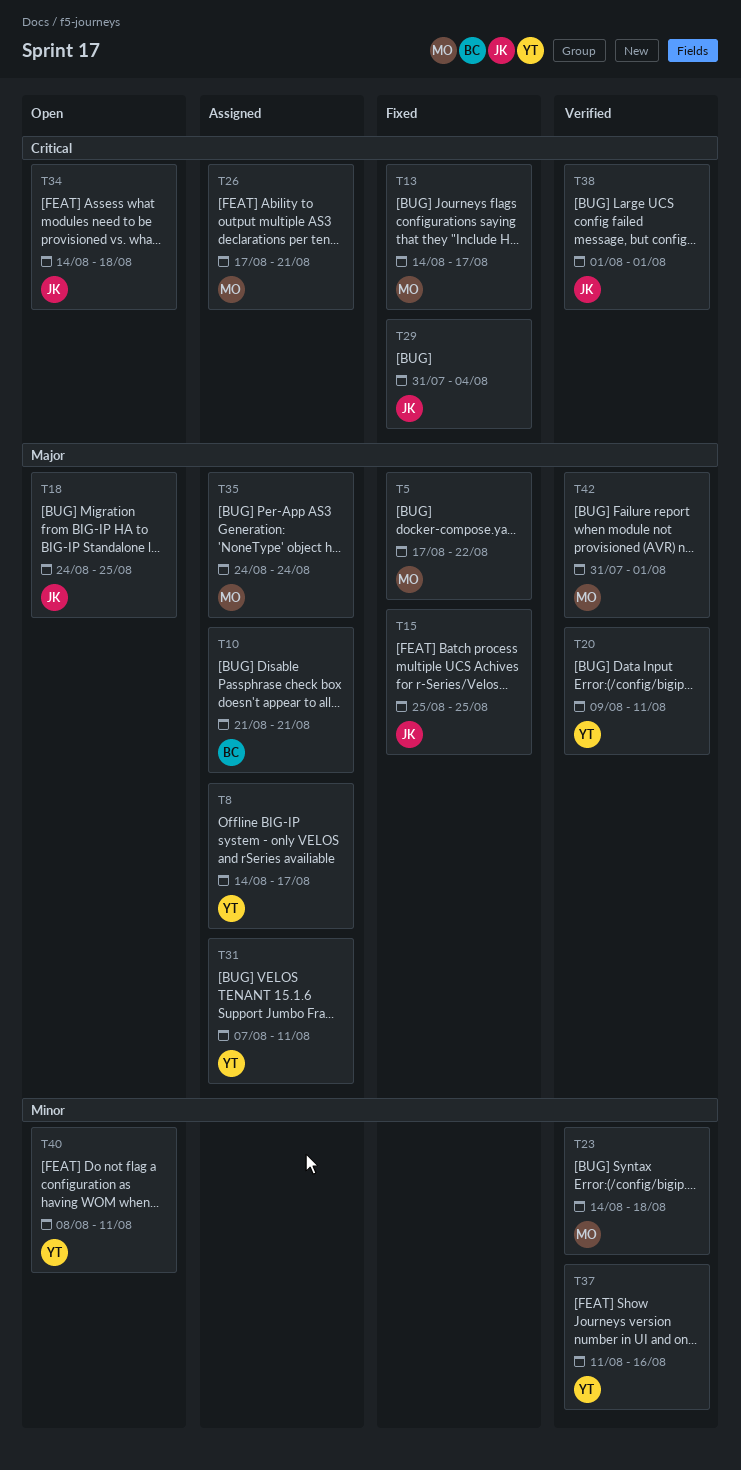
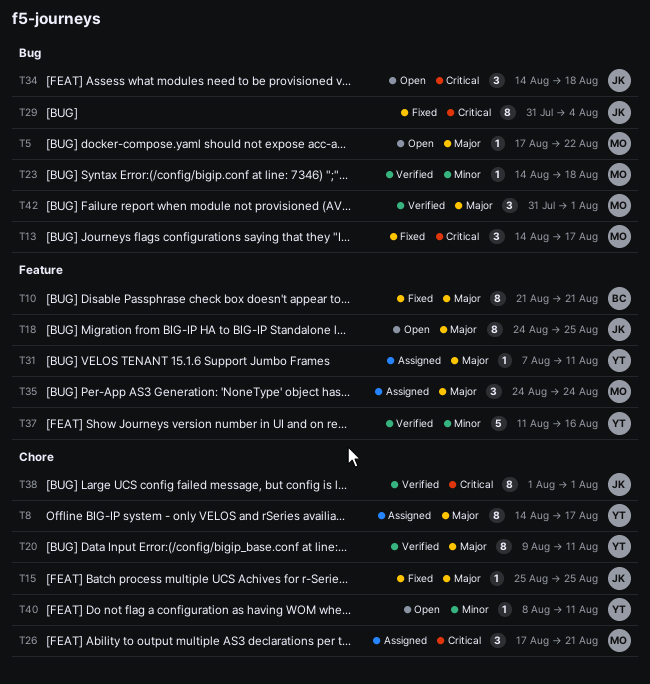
T5, status: Fixed -> Open
T10, status: Assigned -> Fixed

